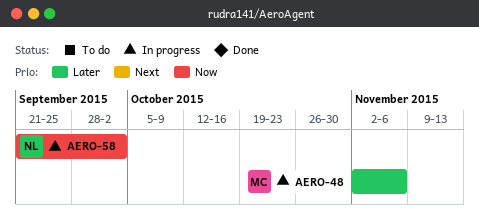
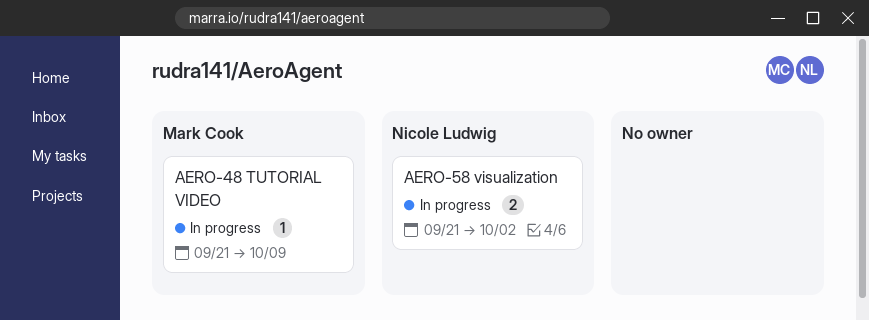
AERO-48, start: Nov 2 -> Sep 21
AERO-48, due: Nov 6 -> Oct 9

